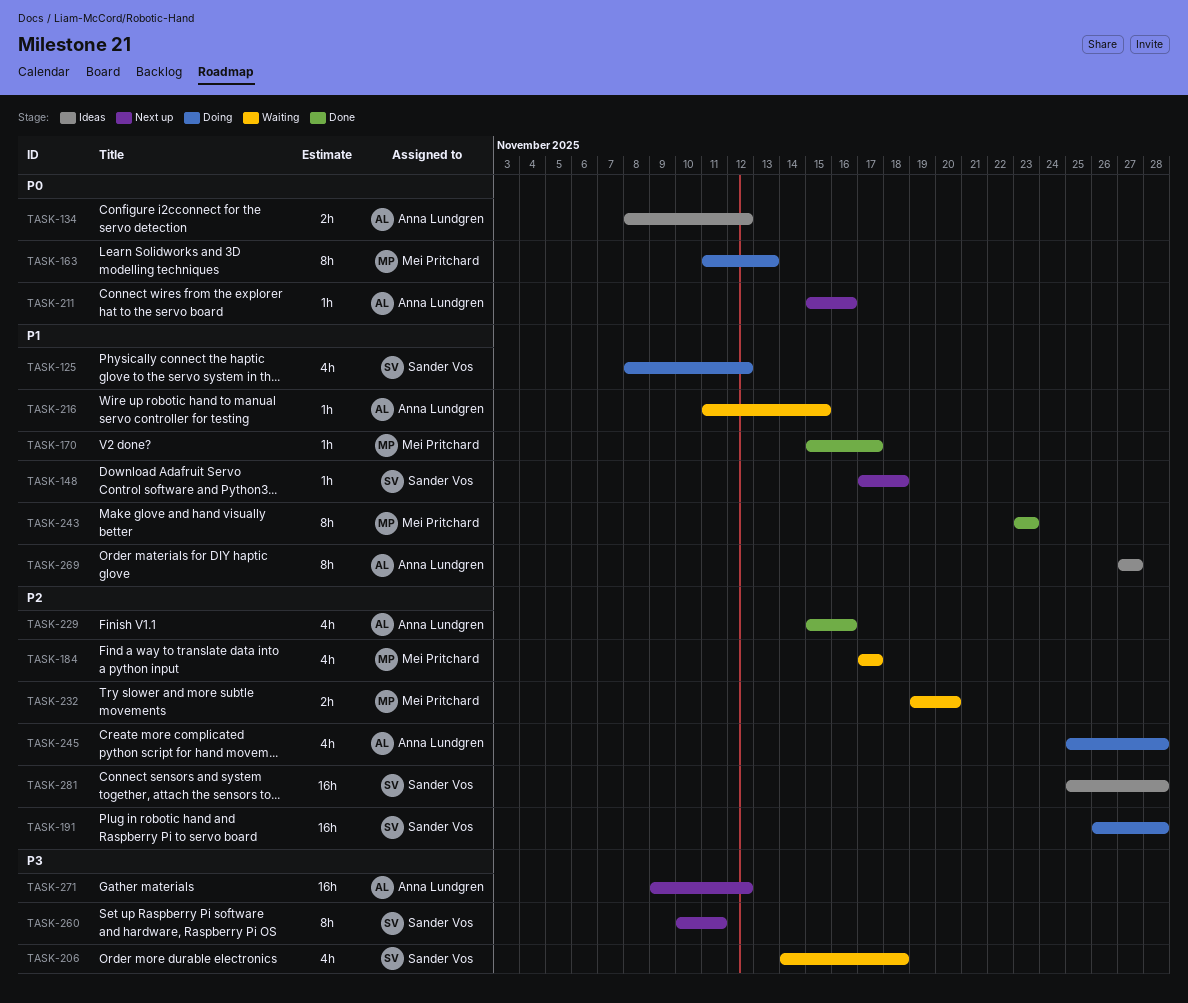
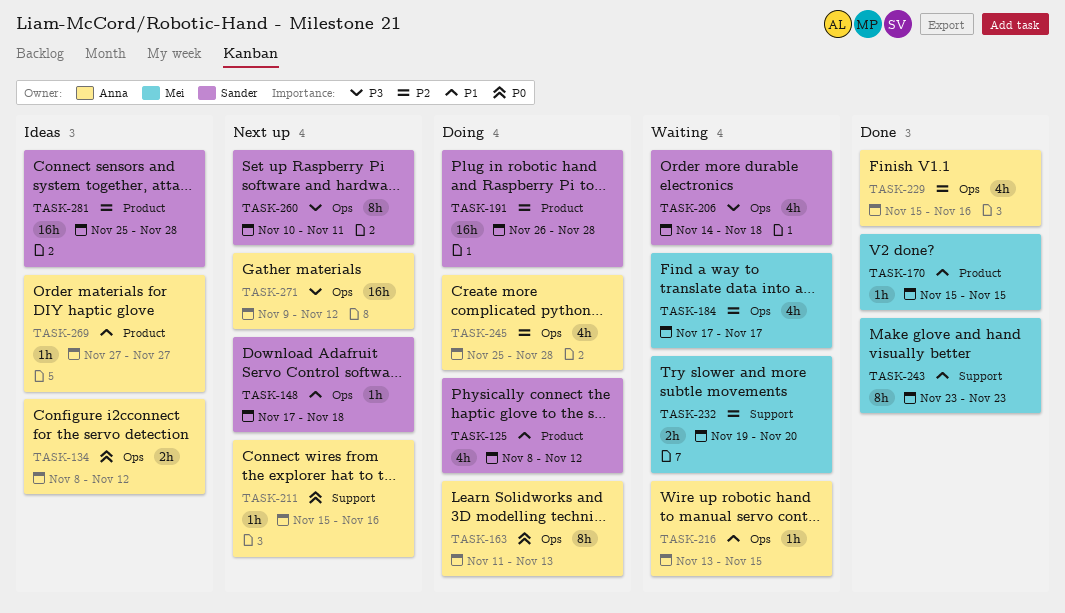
TASK-163, owner: Mei Pritchard -> Anna Lundgren
TASK-170, due: Nov 17 -> Nov 15
TASK-216, start: Nov 11 -> Nov 13
TASK-269, estimate: 8h -> 1h

